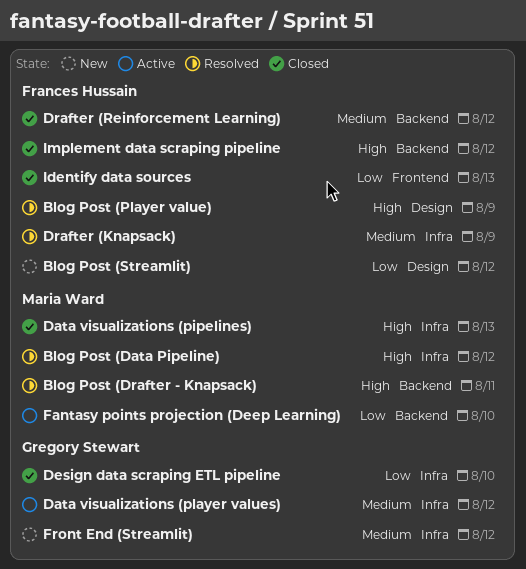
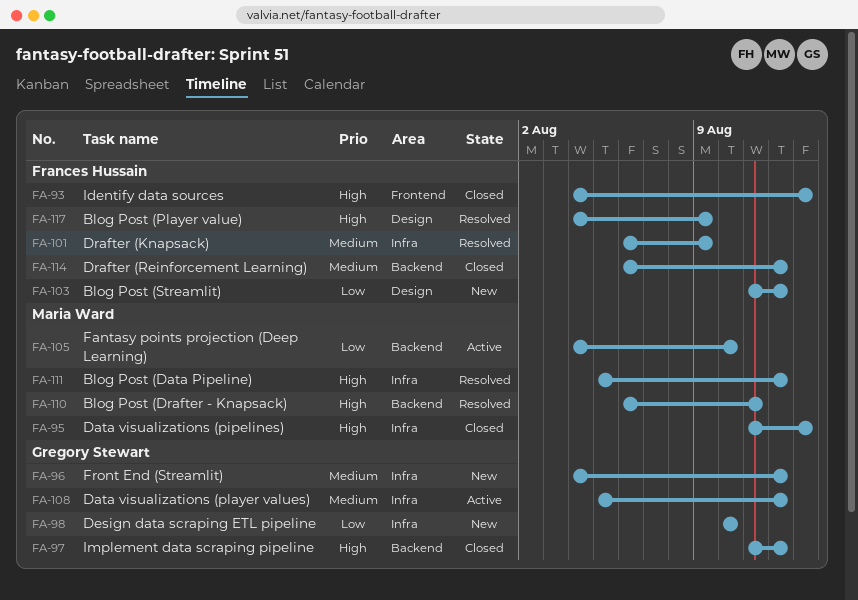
Design data scraping ETL pipeline, status: Closed -> New
Identify data sources, priority: Low -> High
Implement data scraping pipeline, owner: Frances Hussain -> Gregory Stewart

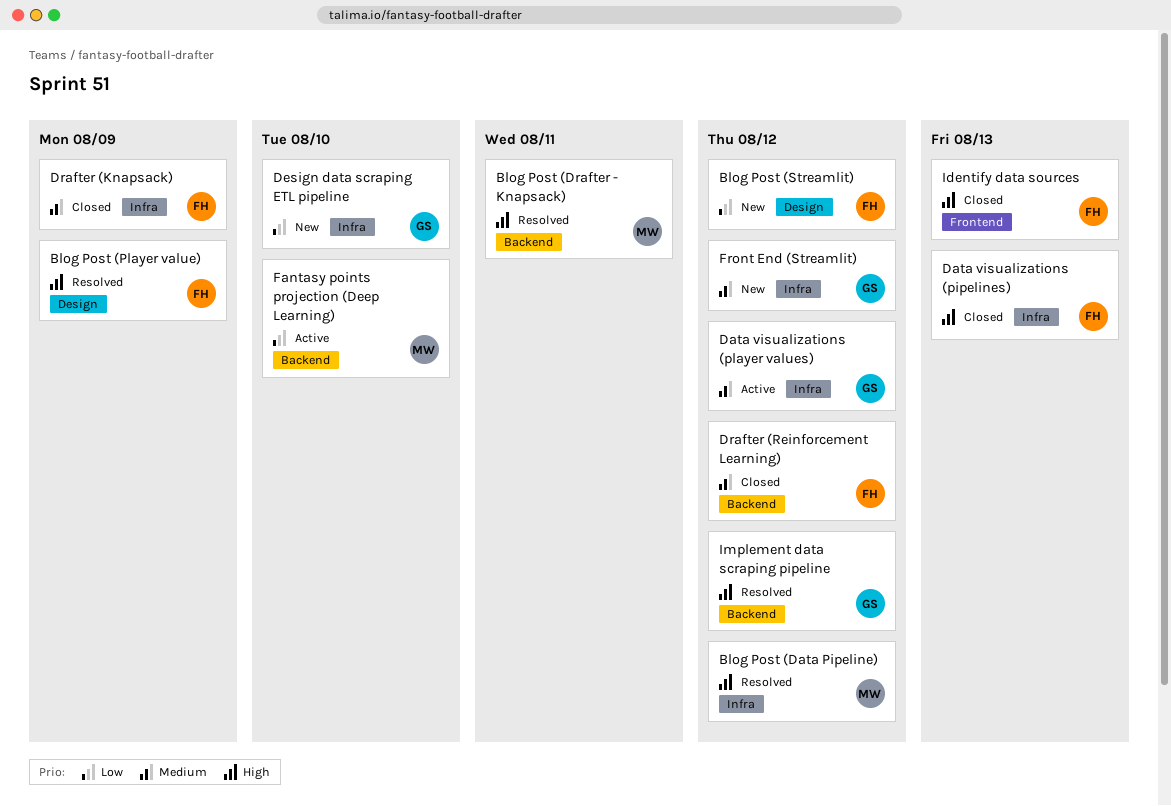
Data visualizations (pipelines), owner: Maria Ward -> Frances Hussain
Drafter (Knapsack), status: Resolved -> Closed
Implement data scraping pipeline, status: Closed -> Resolved

